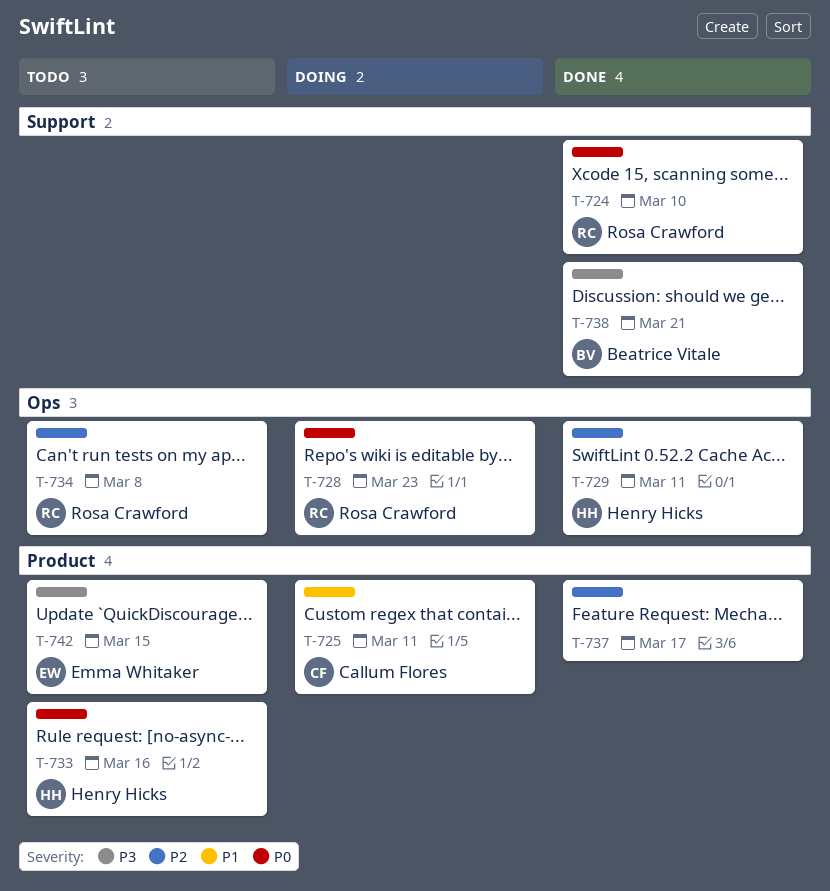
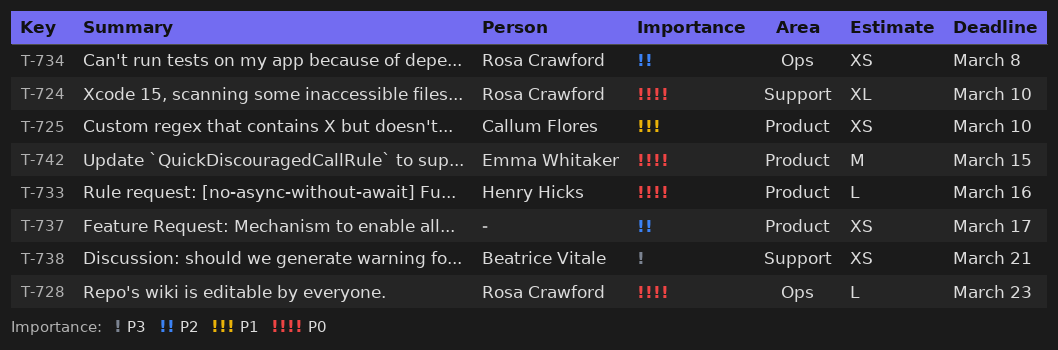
T-725, due: Mar 11 -> Mar 10
T-729: present -> none
T-742, priority: P3 -> P0

